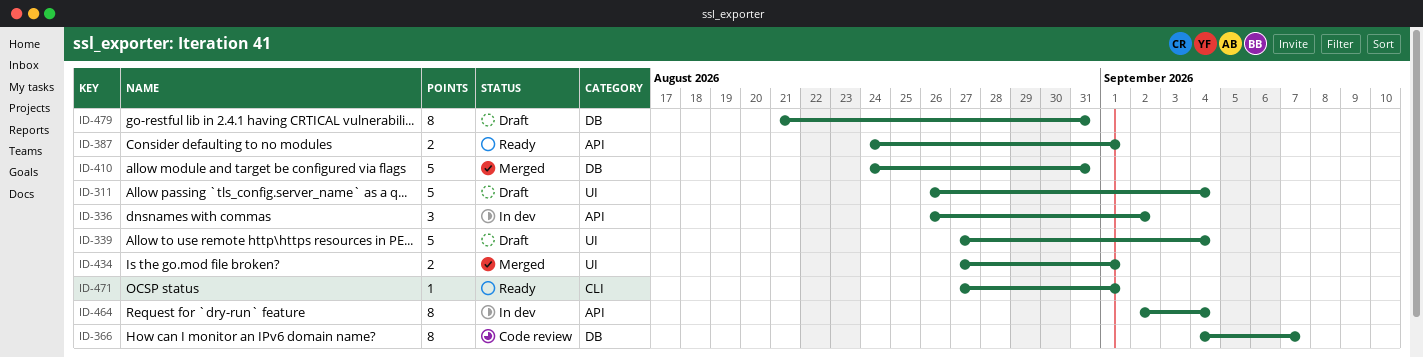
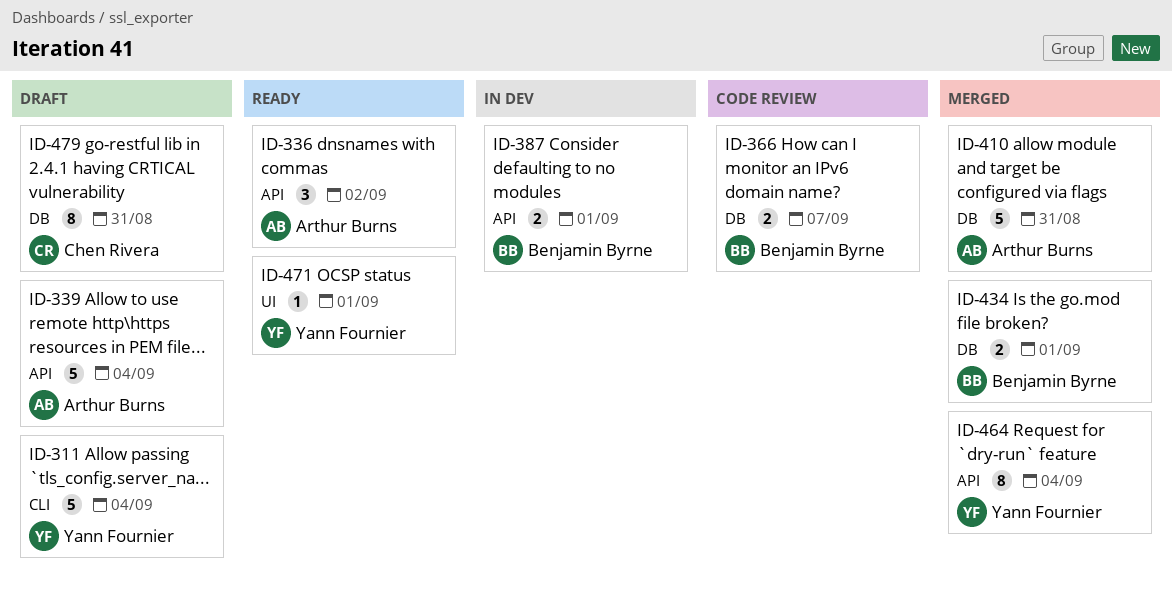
ID-311, label: UI -> CLI
ID-336, status: In dev -> Ready
ID-339, label: UI -> API
ID-366, estimate: 8 -> 2
ID-387, status: Ready -> In dev
ID-434, label: UI -> DB
ID-464, status: In dev -> Merged
ID-471, label: CLI -> UI

